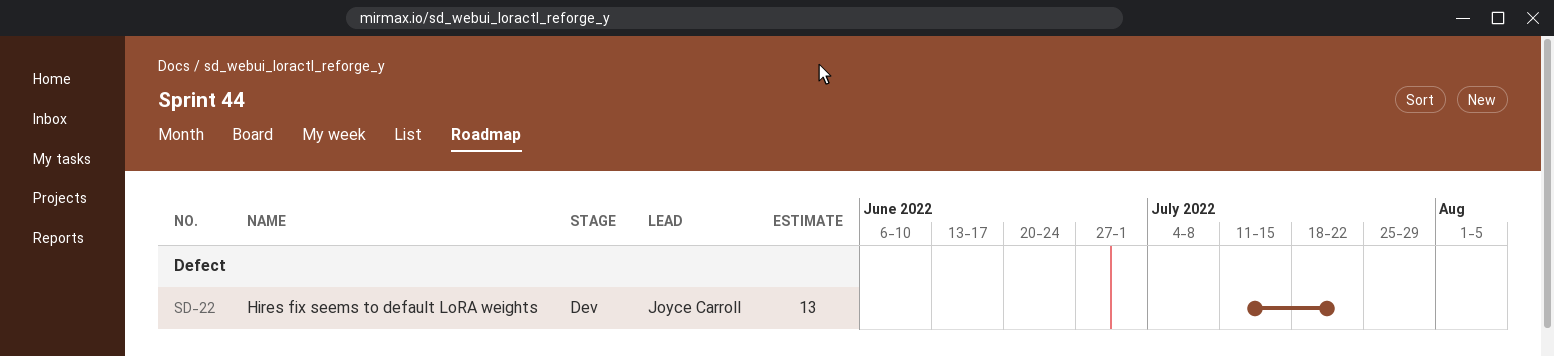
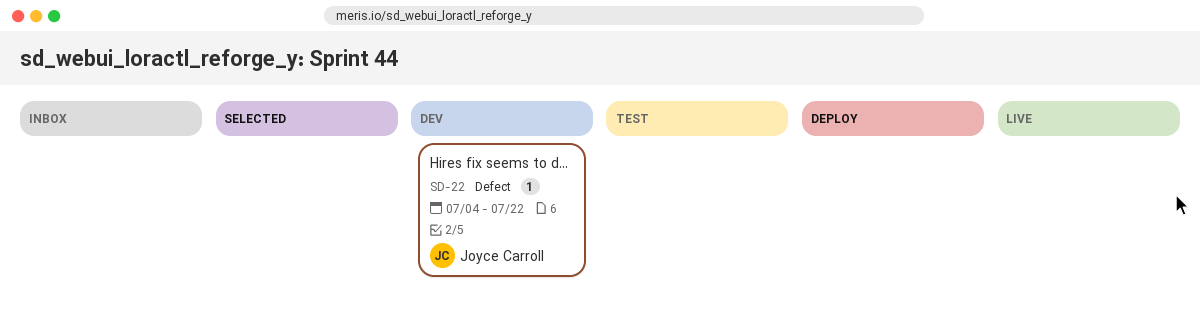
SD-22, estimate: 13 -> 1
SD-22, start: Jul 11 -> Jul 4

